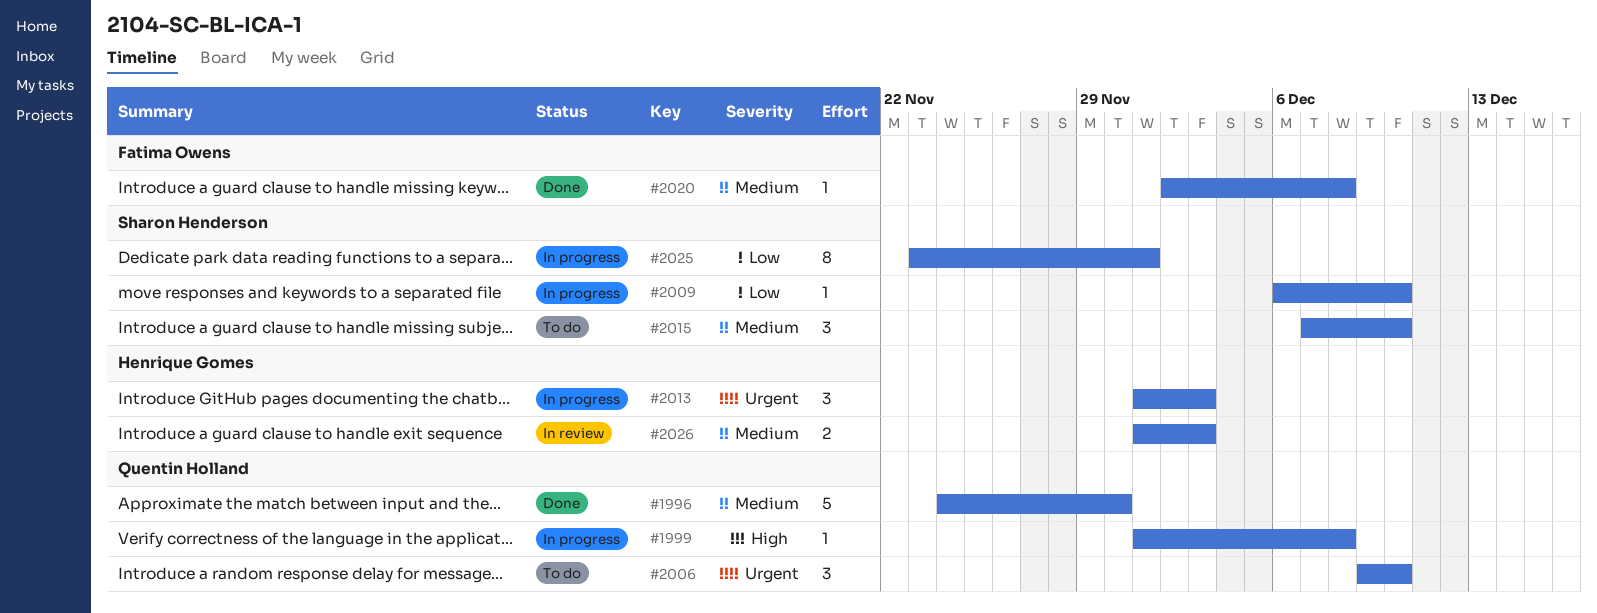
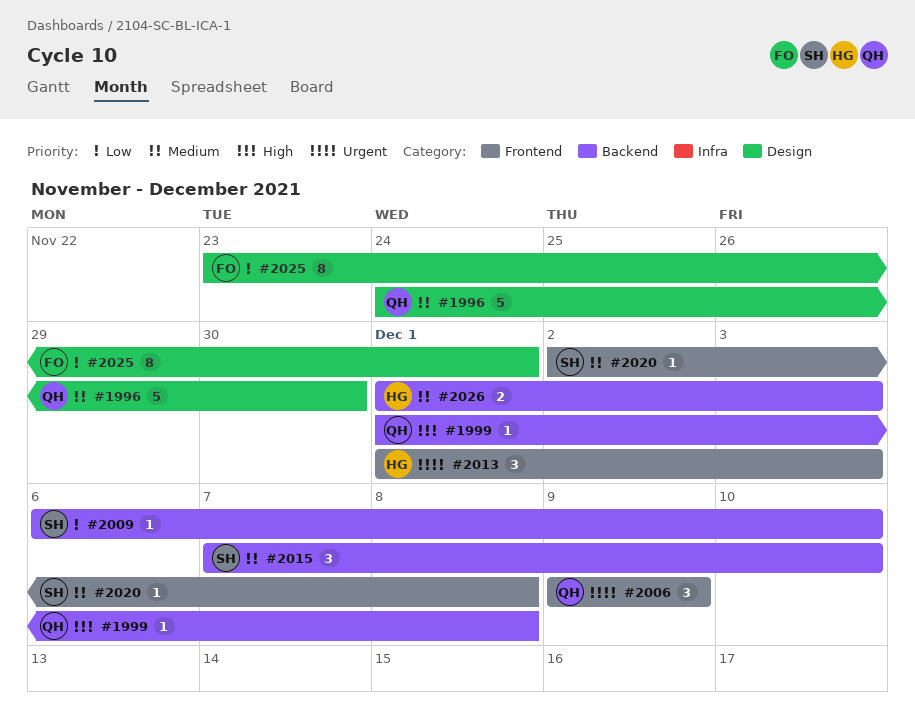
#2006, due: Dec 10 -> Dec 9
#2020, owner: Fatima Owens -> Sharon Henderson
#2025, owner: Sharon Henderson -> Fatima Owens

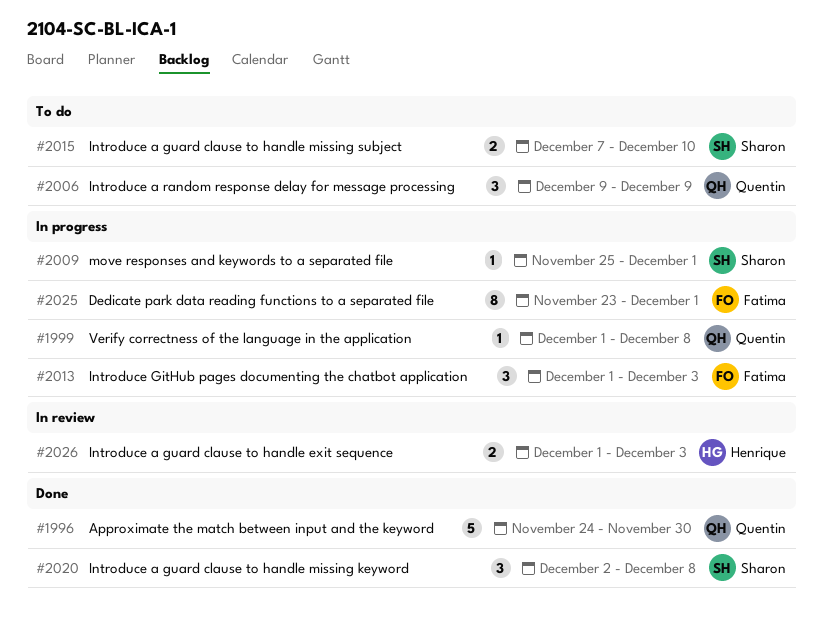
#2009, start: Dec 6 -> Nov 25
#2009, due: Dec 10 -> Dec 1
#2013, owner: Henrique -> Fatima
#2015, estimate: 3 -> 2
#2020, estimate: 1 -> 3

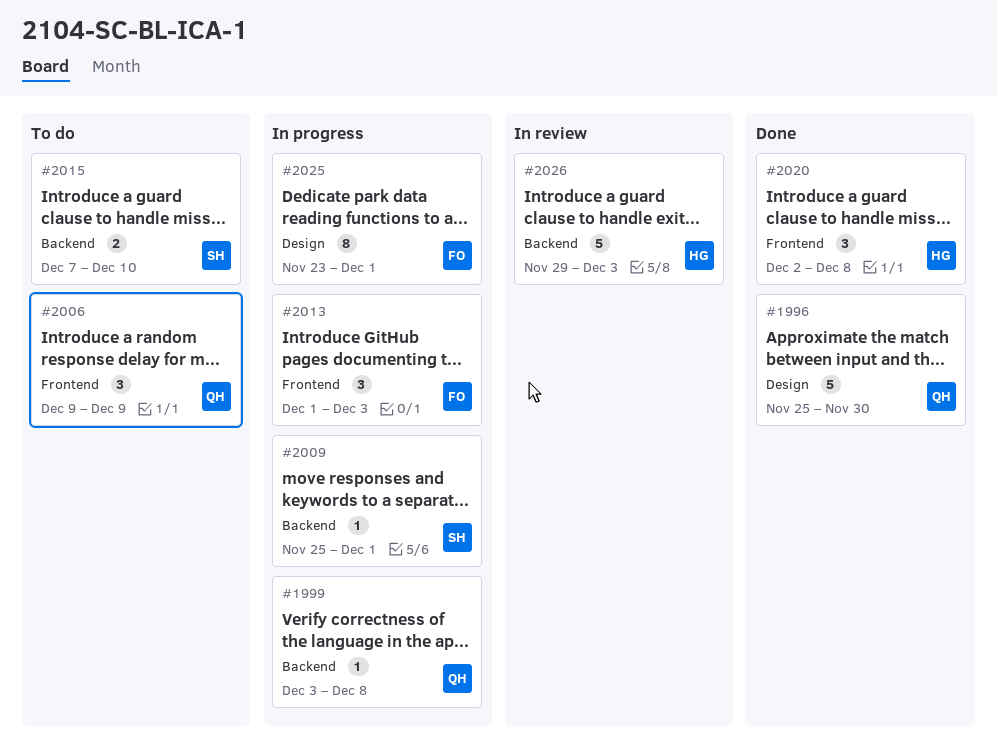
#1996, start: Nov 24 -> Nov 25
#1999, start: Dec 1 -> Dec 3
#2020, owner: Sharon -> Henrique
#2026, estimate: 2 -> 5
#2026, start: Dec 1 -> Nov 29

